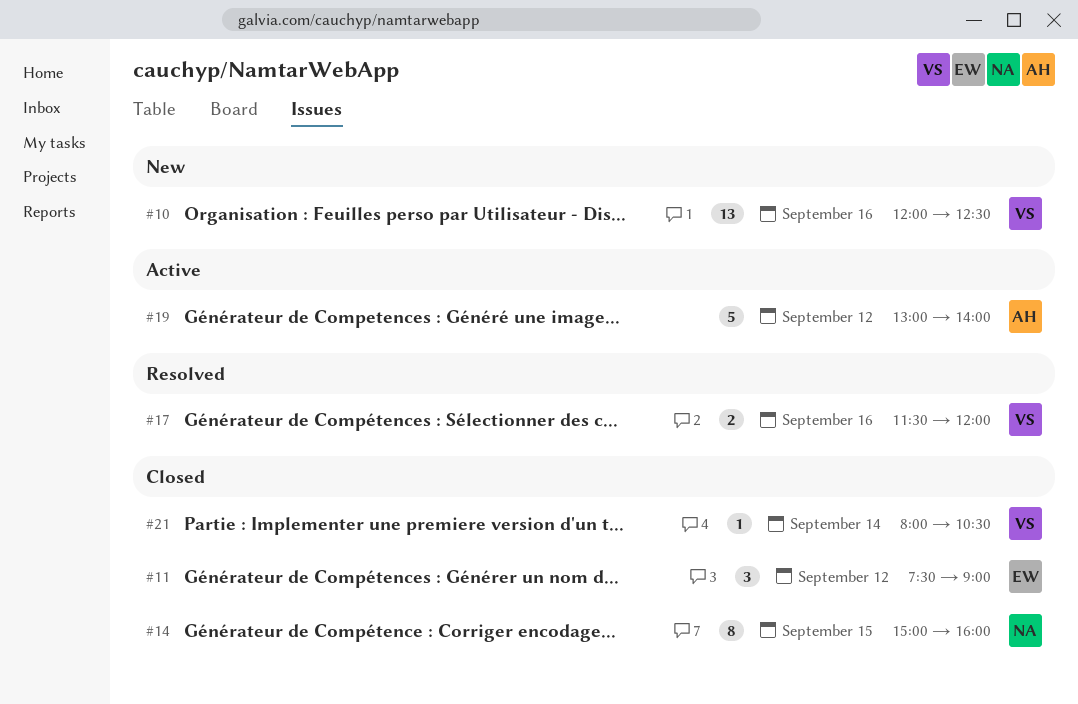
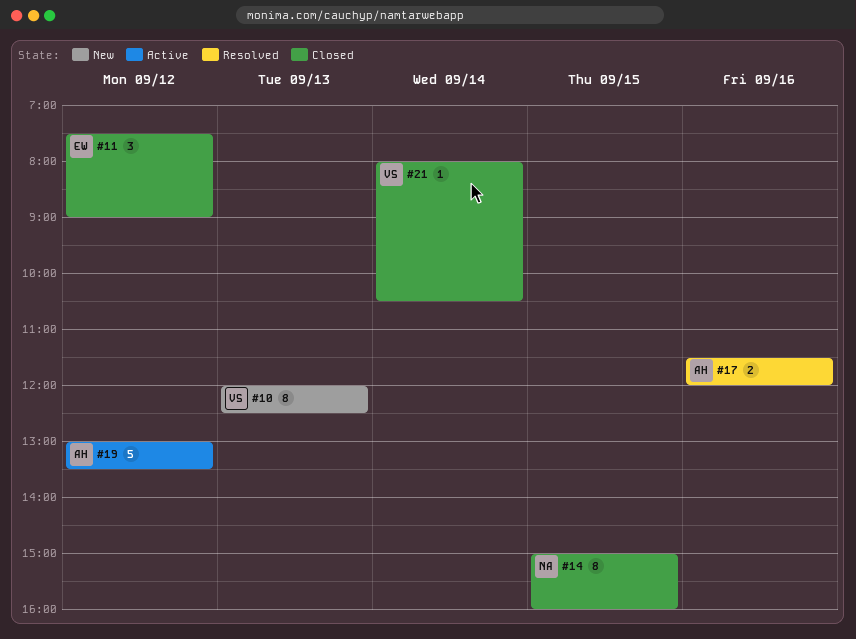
#10, estimate: 13 -> 8
#10, day: Sep 16 -> Sep 13
#17, owner: VS -> AH
#19, ends: 14:00 -> 13:30

